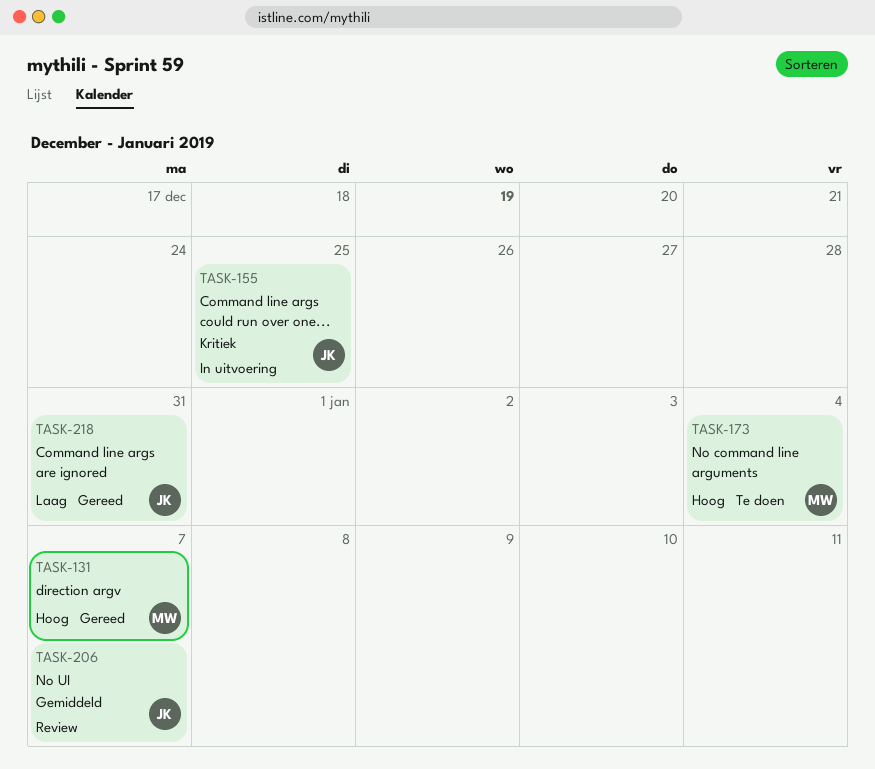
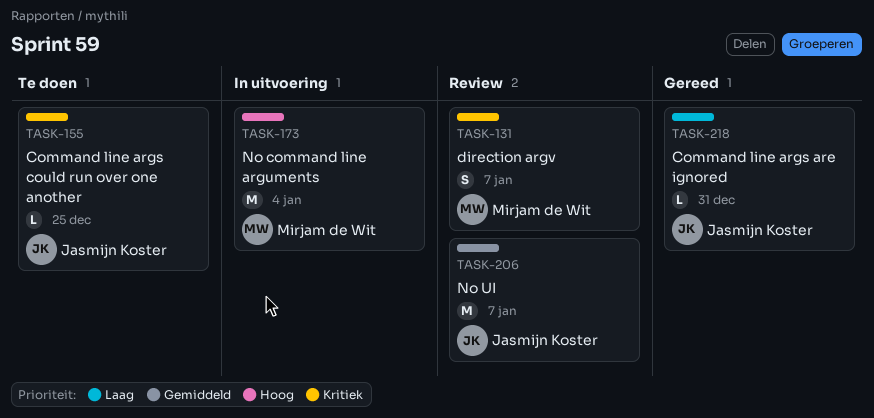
TASK-131, status: Gereed -> Review
TASK-131, priority: Hoog -> Kritiek
TASK-155, status: In uitvoering -> Te doen
TASK-173, status: Te doen -> In uitvoering

